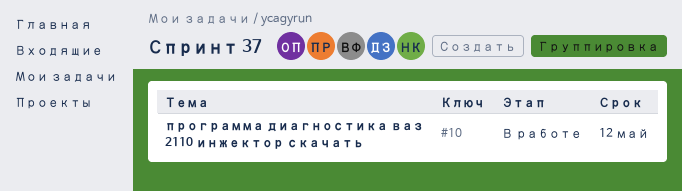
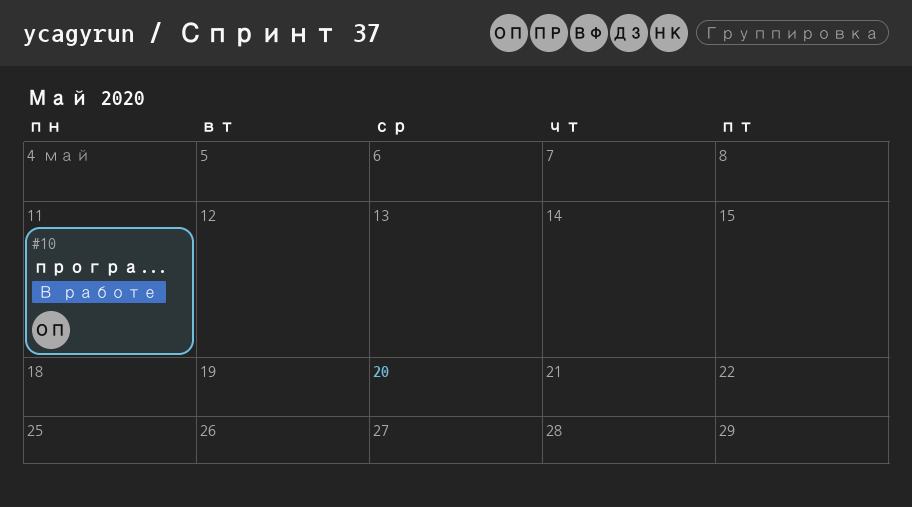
#10, due: May 12 -> May 11

